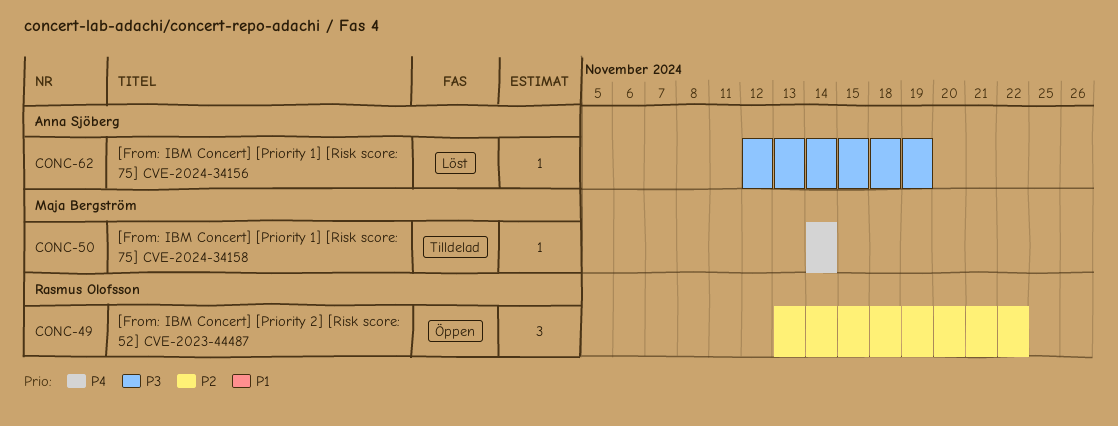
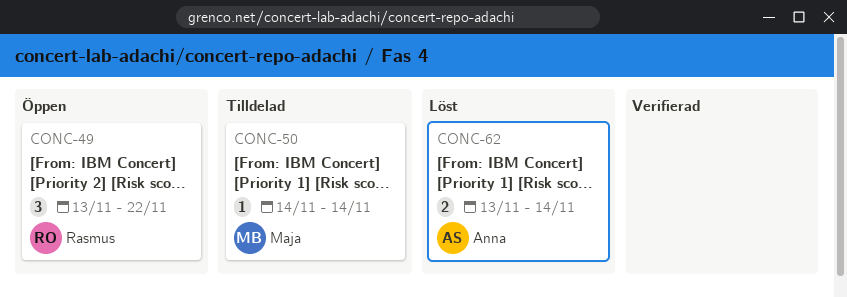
CONC-62, estimate: 1 -> 2
CONC-62, start: Nov 12 -> Nov 13
CONC-62, due: Nov 19 -> Nov 14

